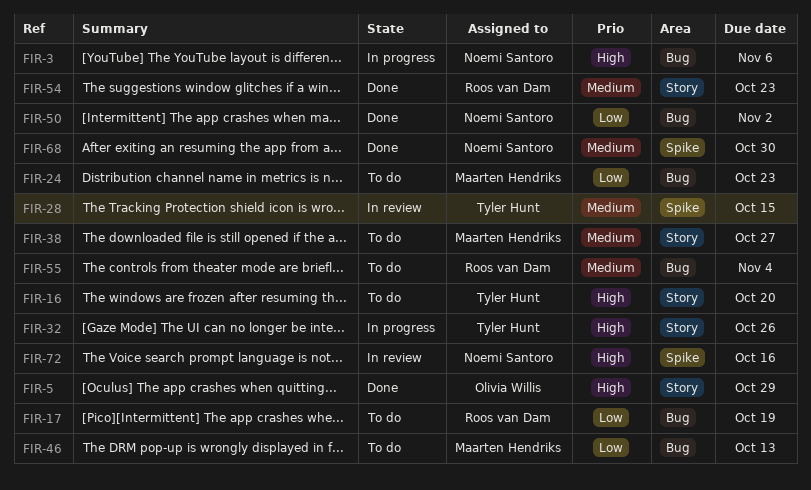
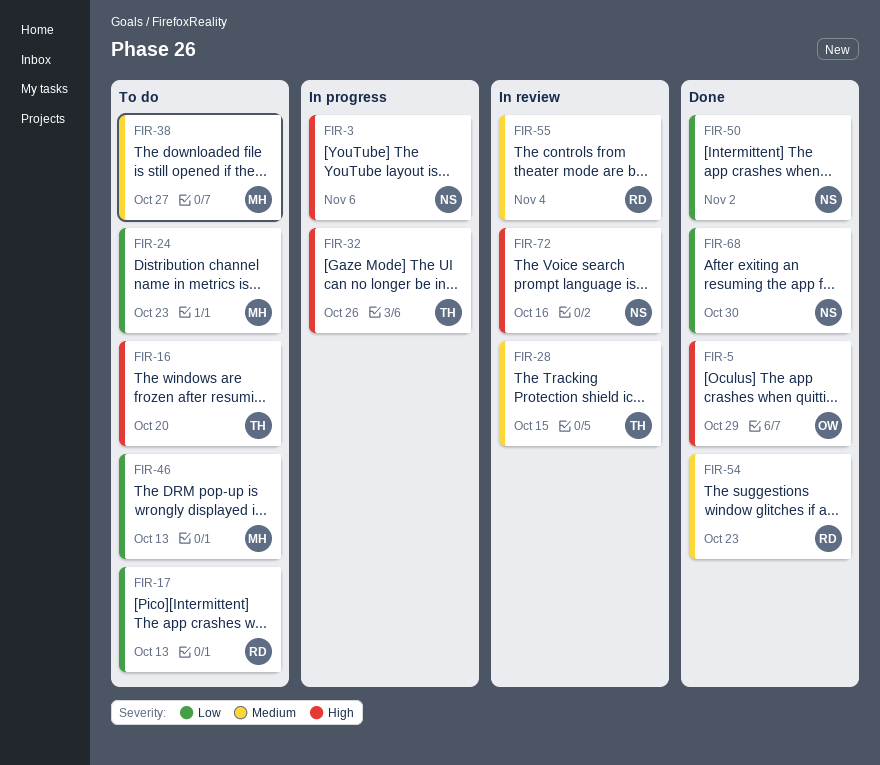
FIR-17, due: Oct 19 -> Oct 13
FIR-55, status: To do -> In review
FIR-68, priority: Medium -> Low

